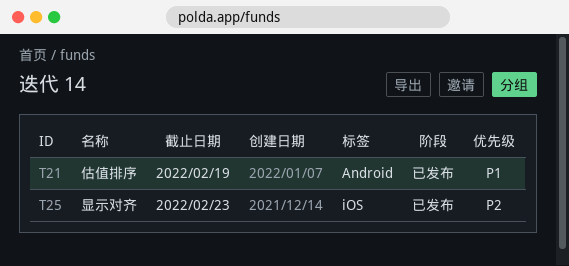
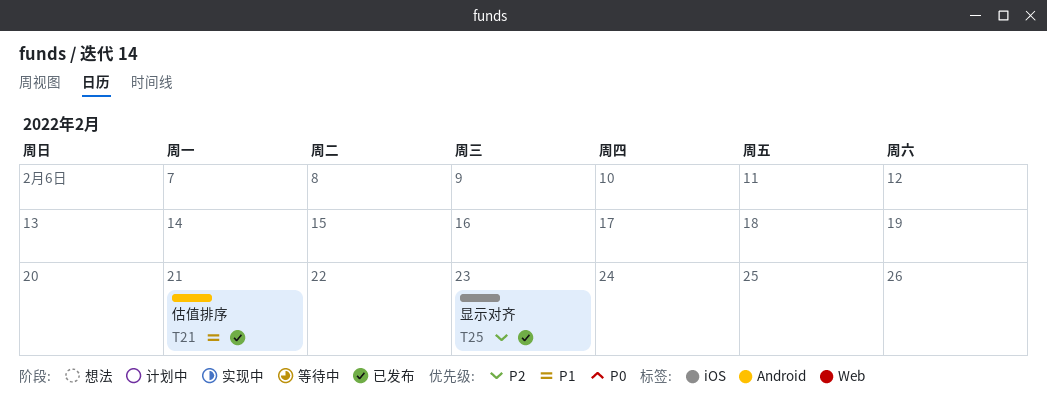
T21, due: Feb 19 -> Feb 21

